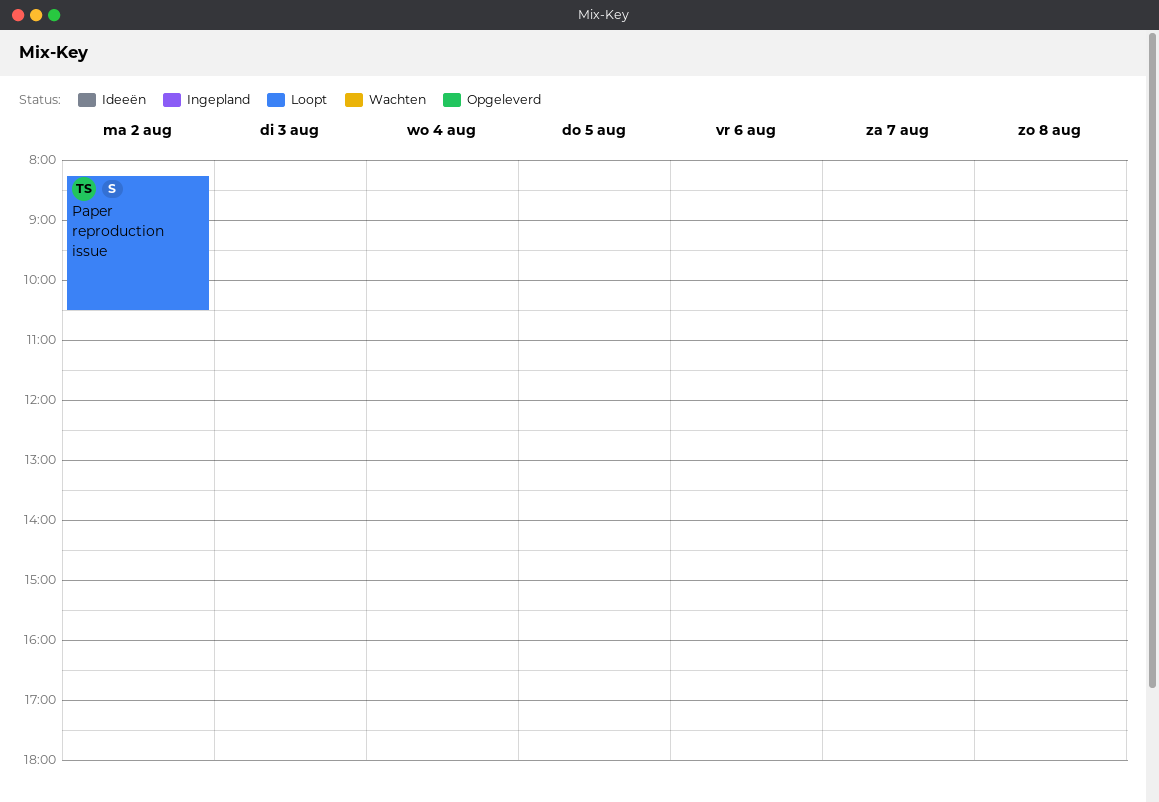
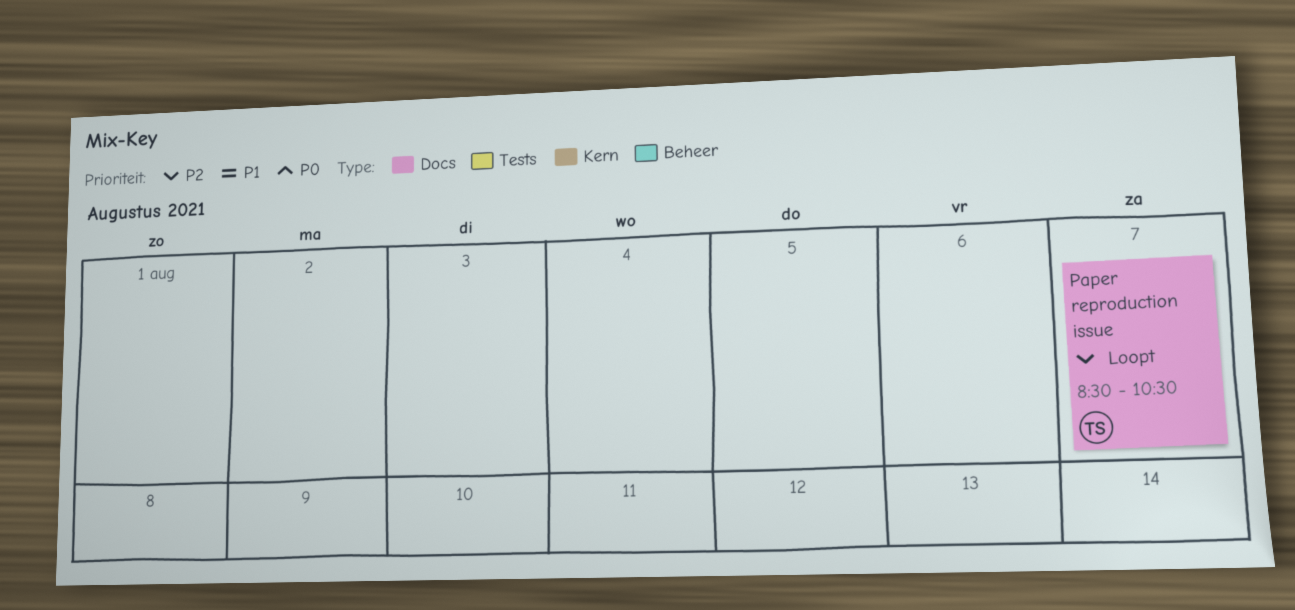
Paper reproduction issue, day: Aug 2 -> Aug 7
Paper reproduction issue, begins: 08:15 -> 08:30

